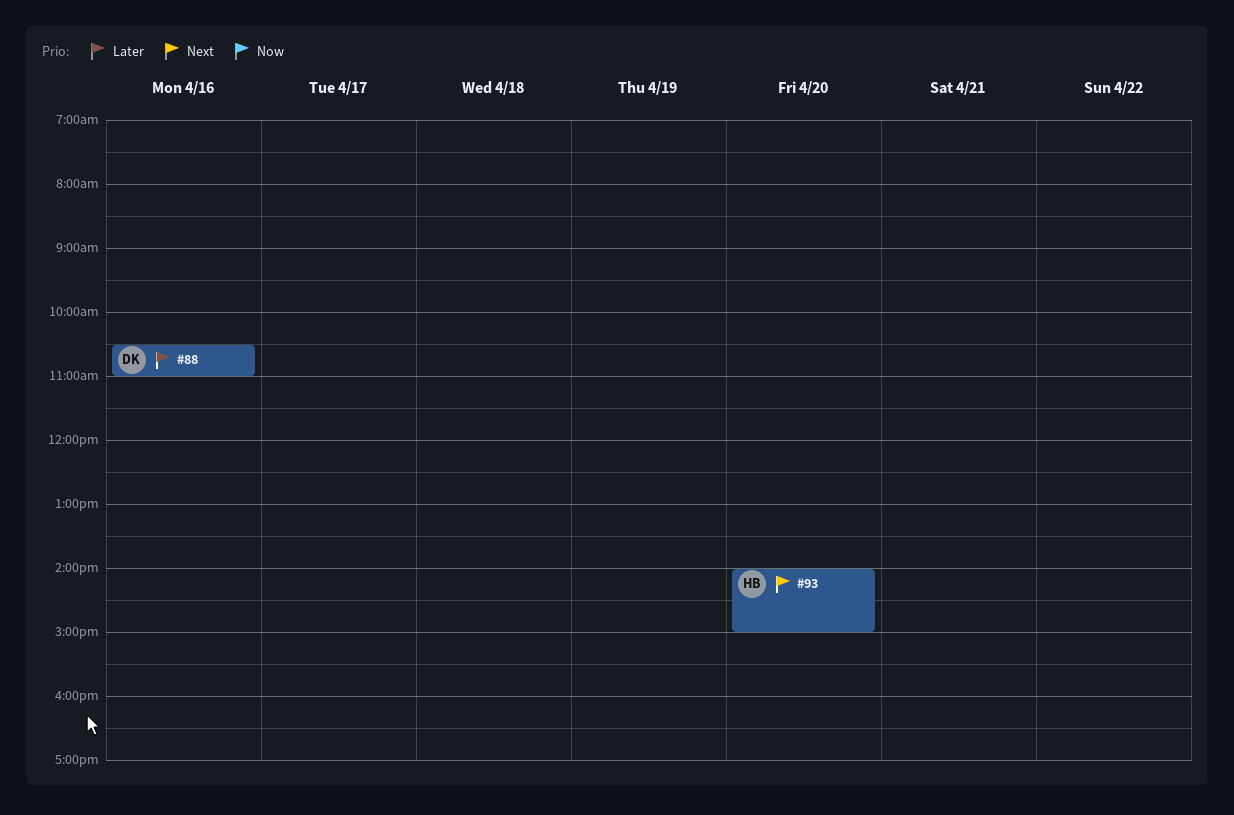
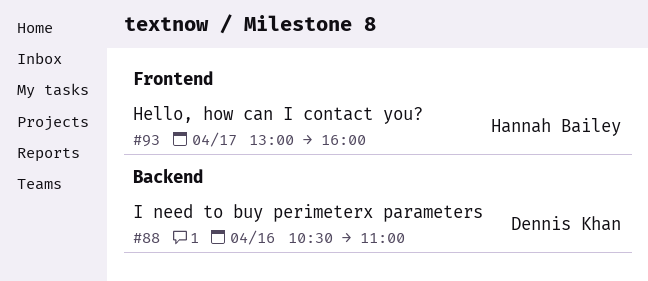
#93, day: Apr 20 -> Apr 17
#93, begins: 14:00 -> 13:00
#93, ends: 15:00 -> 16:00

